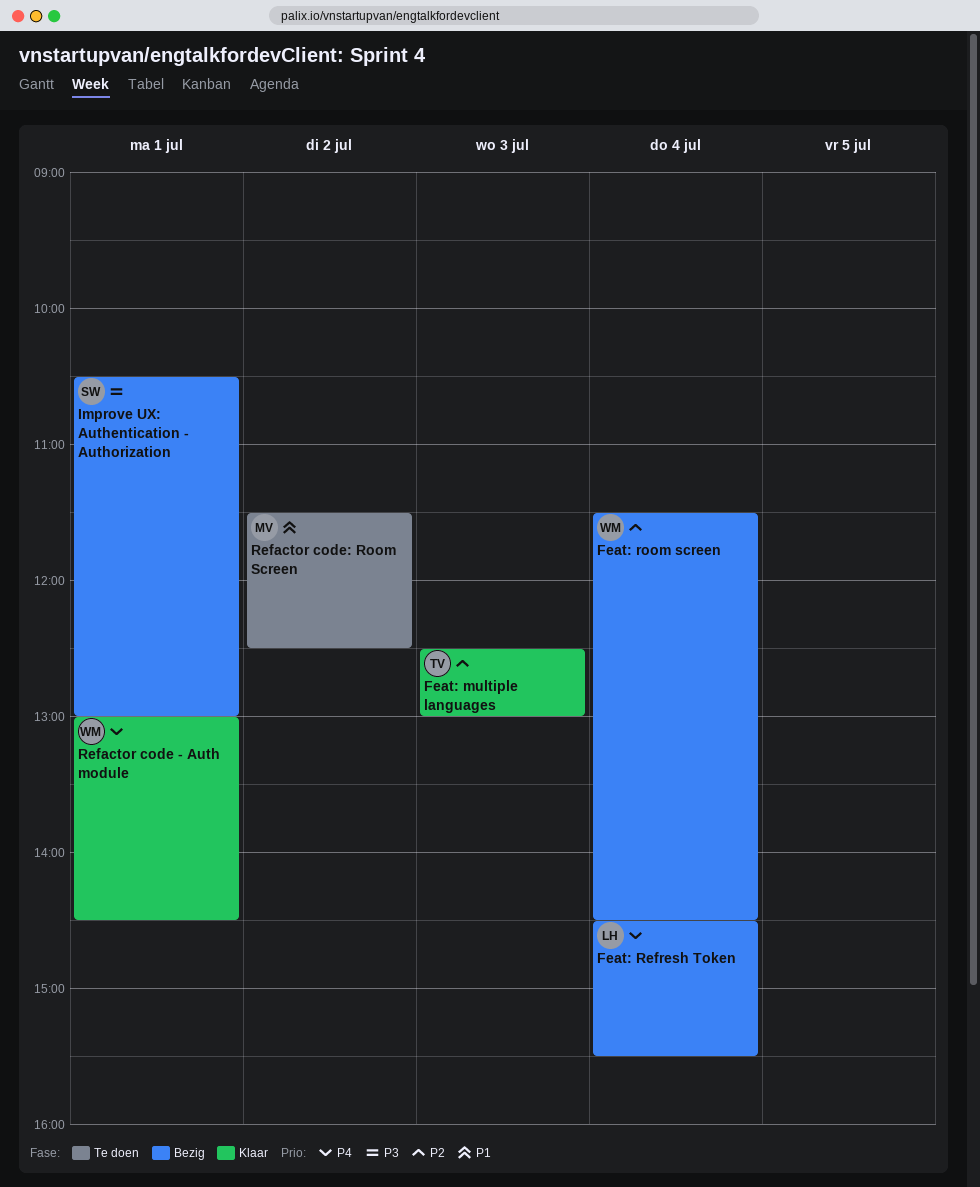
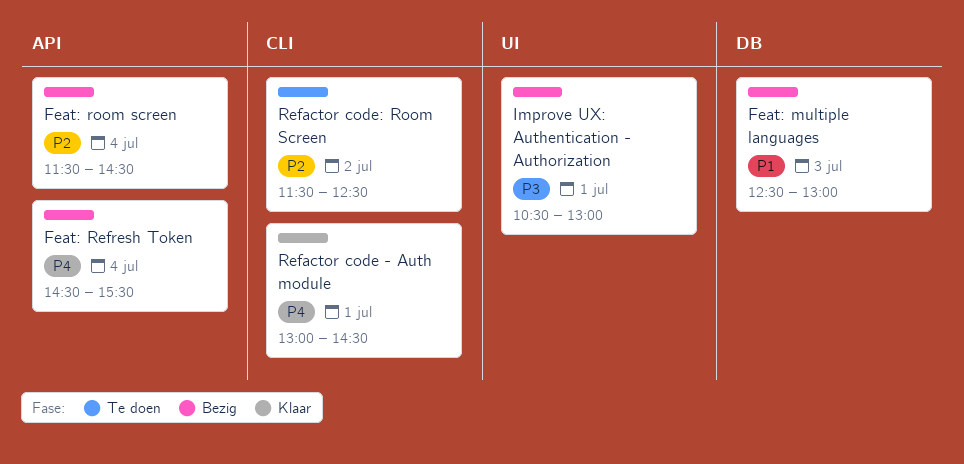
Feat: multiple languages, status: Klaar -> Bezig
Feat: multiple languages, priority: P2 -> P1
Refactor code: Room Screen, priority: P1 -> P2

